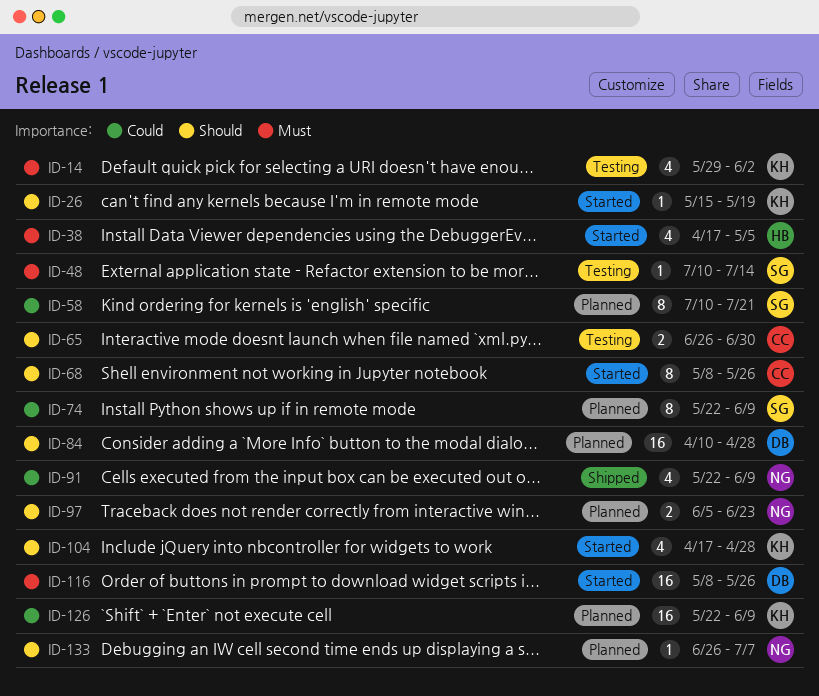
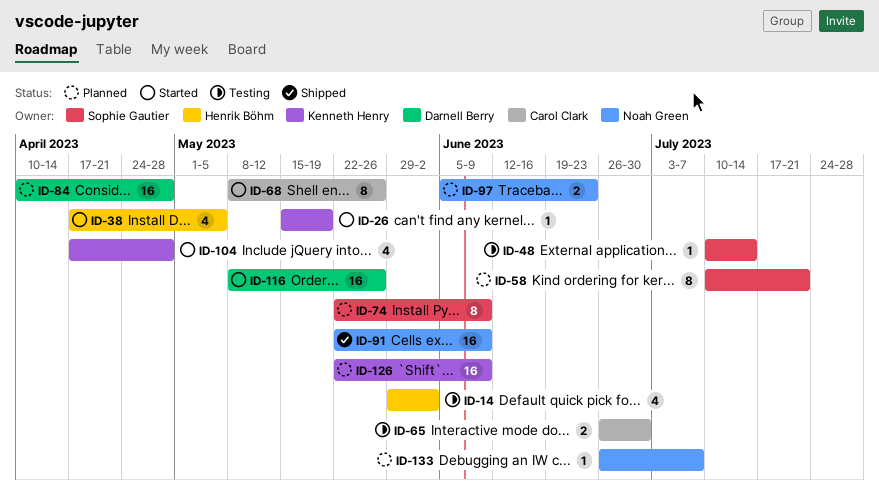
ID-14, owner: Kenneth Henry -> Henrik Böhm
ID-91, estimate: 4 -> 16

